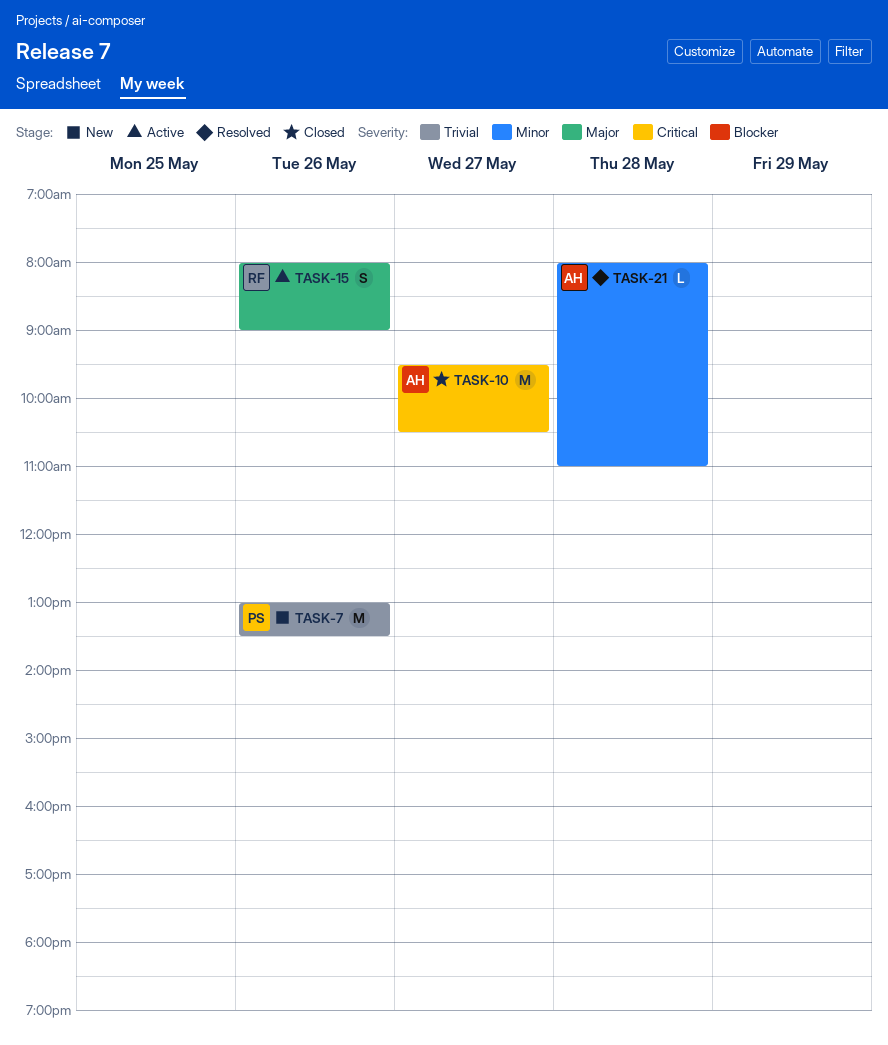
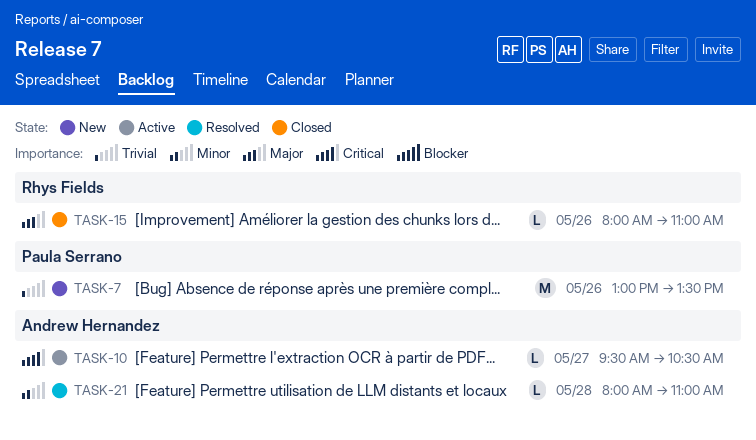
TASK-10, status: Closed -> Active
TASK-10, estimate: M -> L
TASK-15, status: Active -> Closed
TASK-15, estimate: S -> L
TASK-15, ends: 09:00 -> 11:00

